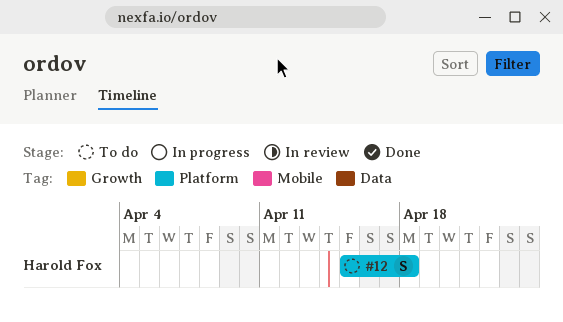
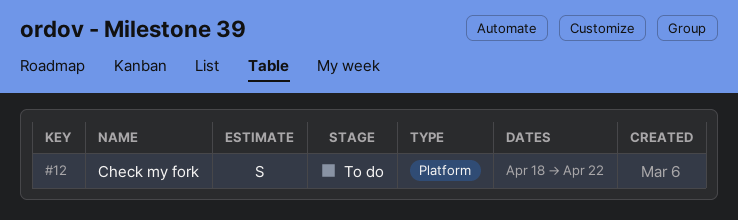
#12, start: Apr 15 -> Apr 18
#12, due: Apr 18 -> Apr 22

